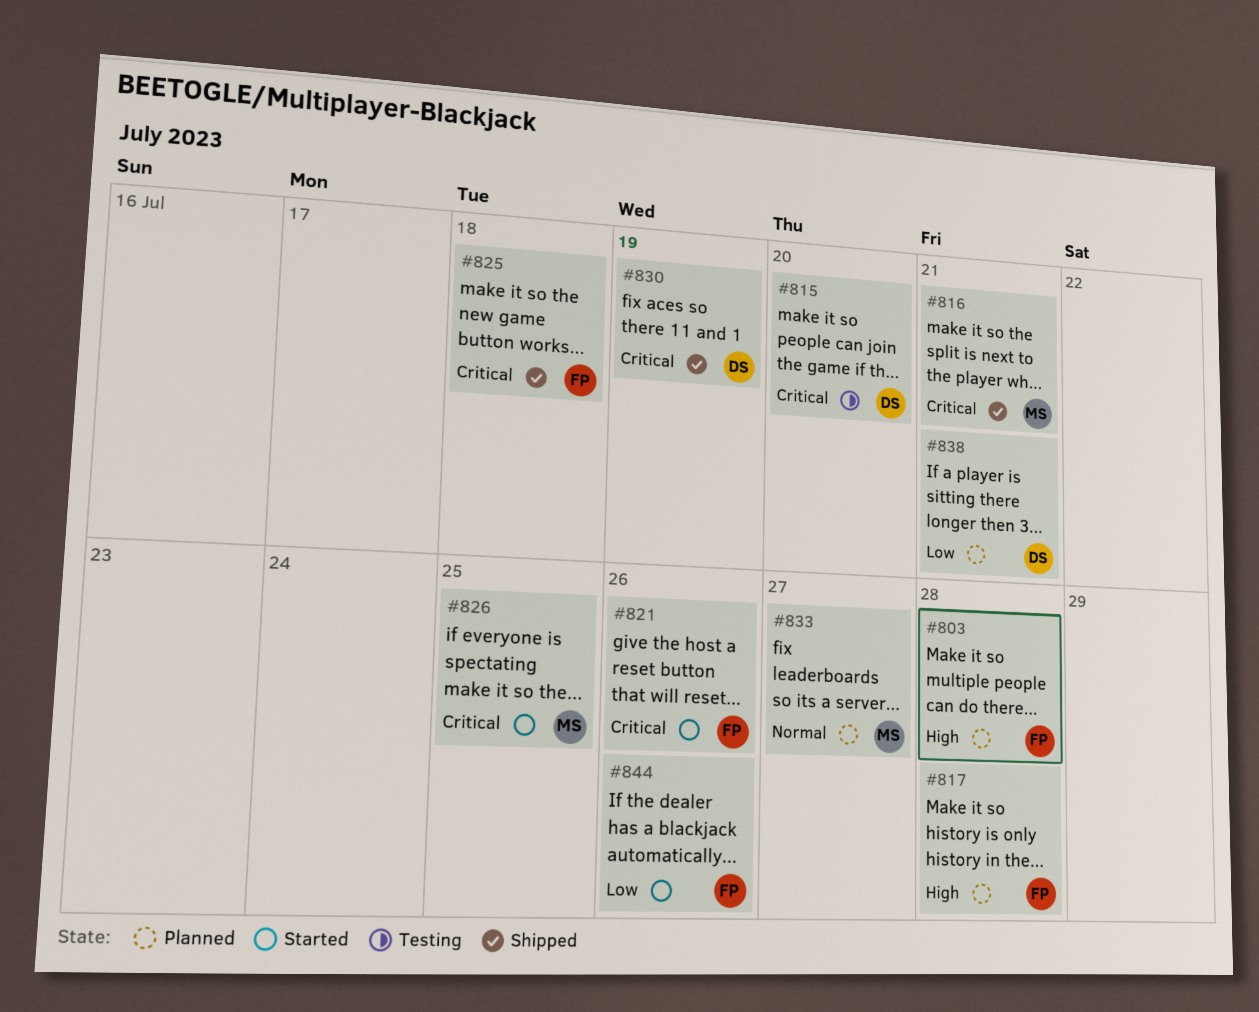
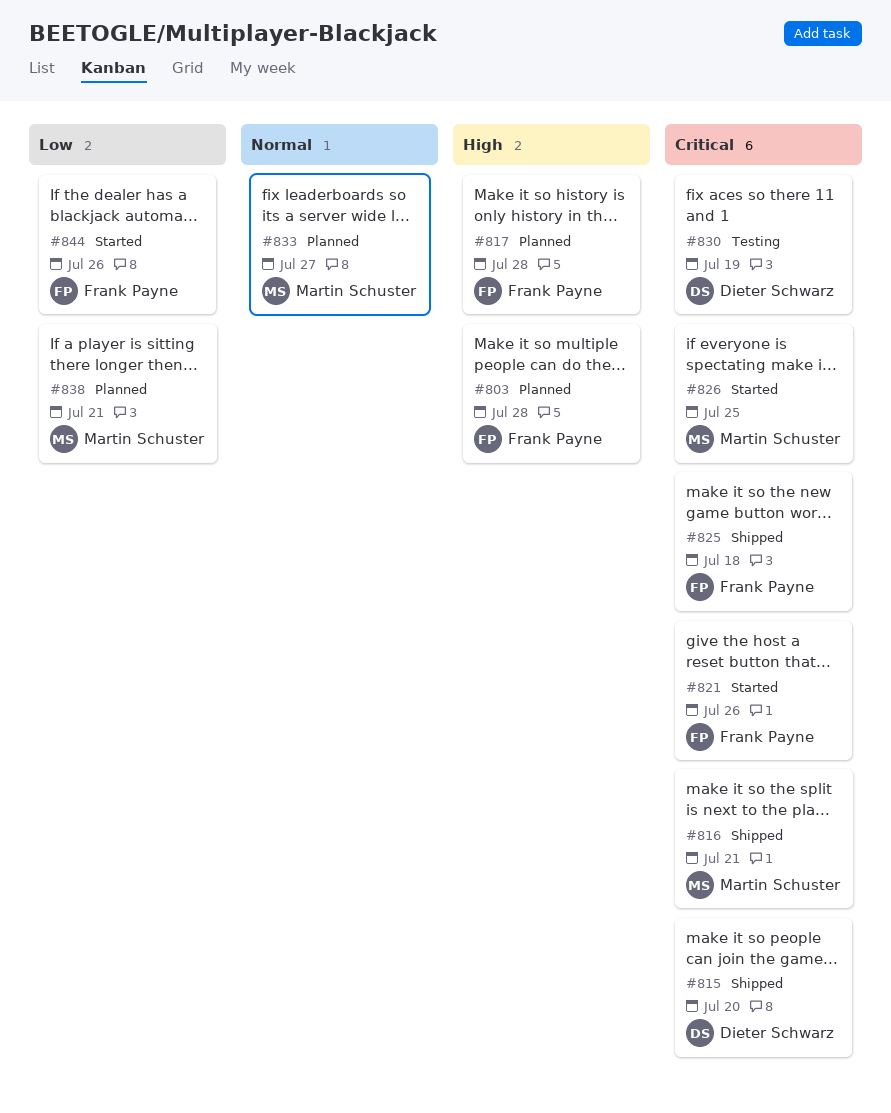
#815, status: Testing -> Shipped
#830, status: Shipped -> Testing
#838, owner: Dieter Schwarz -> Martin Schuster

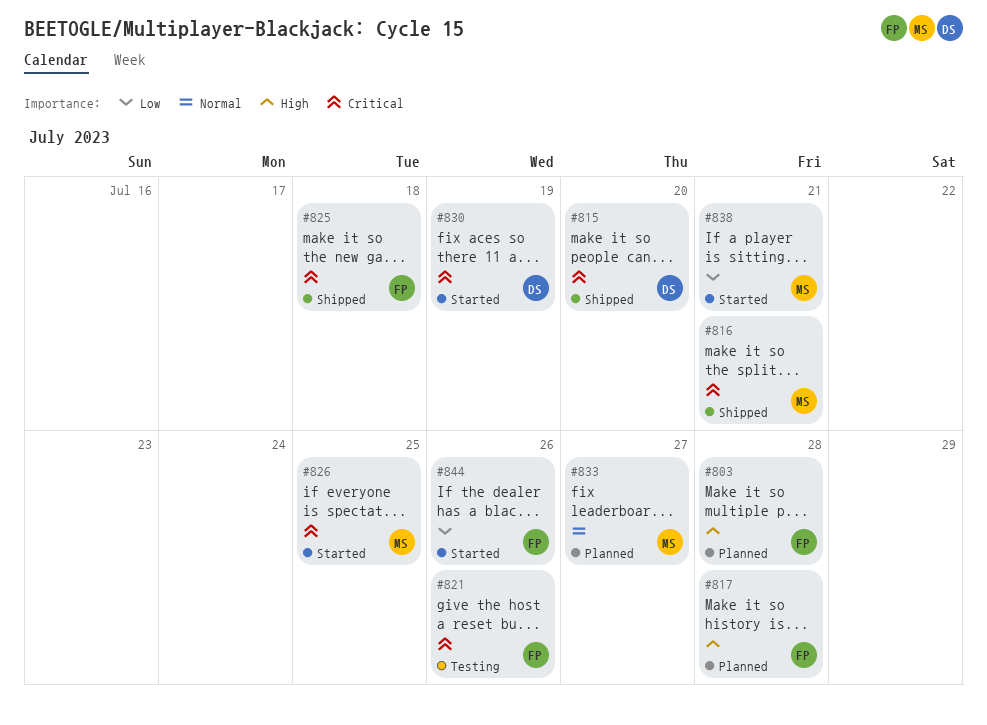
#821, status: Started -> Testing
#830, status: Testing -> Started
#838, status: Planned -> Started

